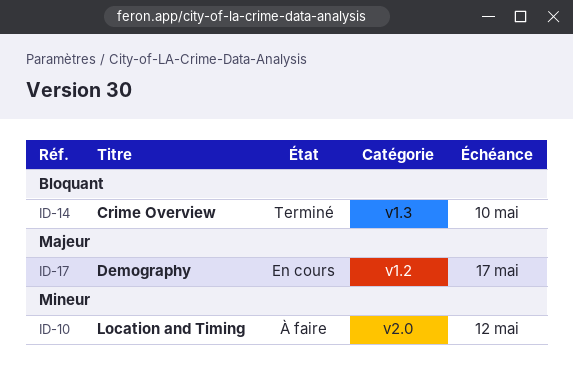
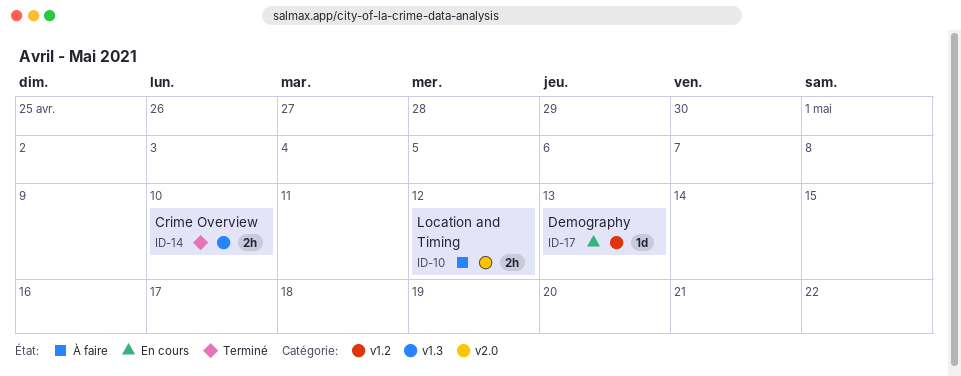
ID-17, due: May 17 -> May 13

